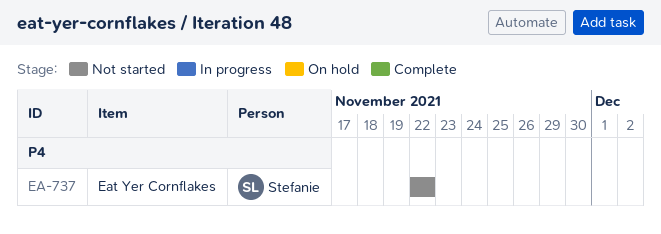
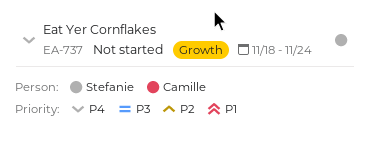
EA-737, start: Nov 22 -> Nov 18
EA-737, due: Nov 22 -> Nov 24

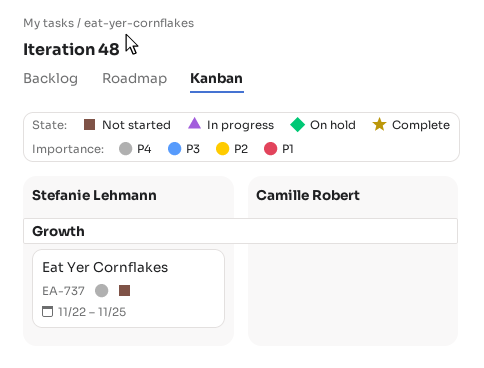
EA-737, start: Nov 18 -> Nov 22
EA-737, due: Nov 24 -> Nov 25

